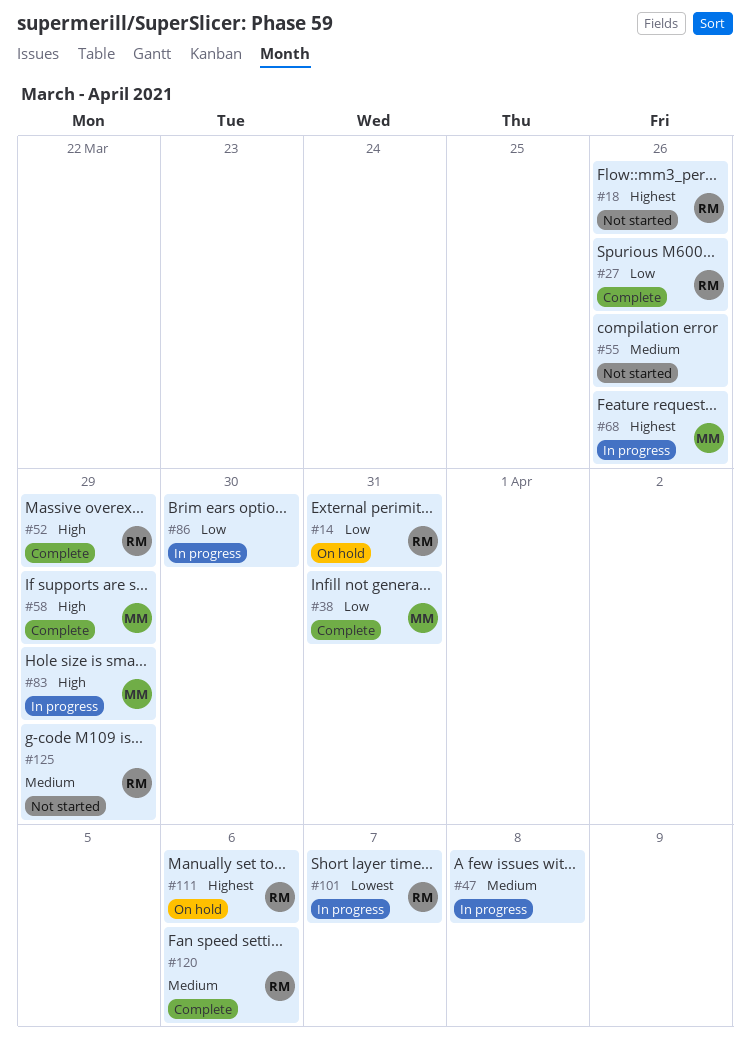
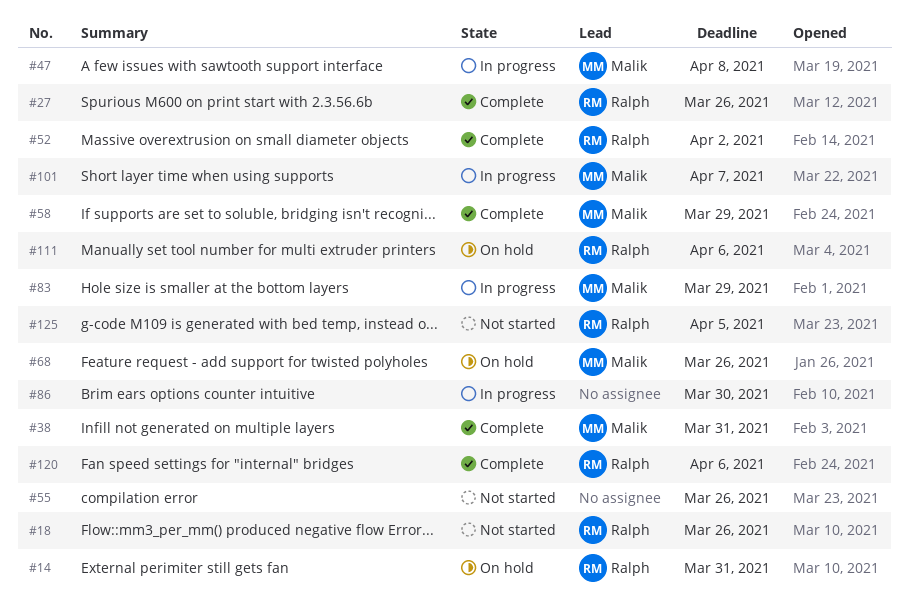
#47, owner: none -> Malik
#52, due: Mar 29 -> Apr 2
#68, status: In progress -> On hold
#101, owner: Ralph -> Malik
#125, due: Mar 29 -> Apr 5

